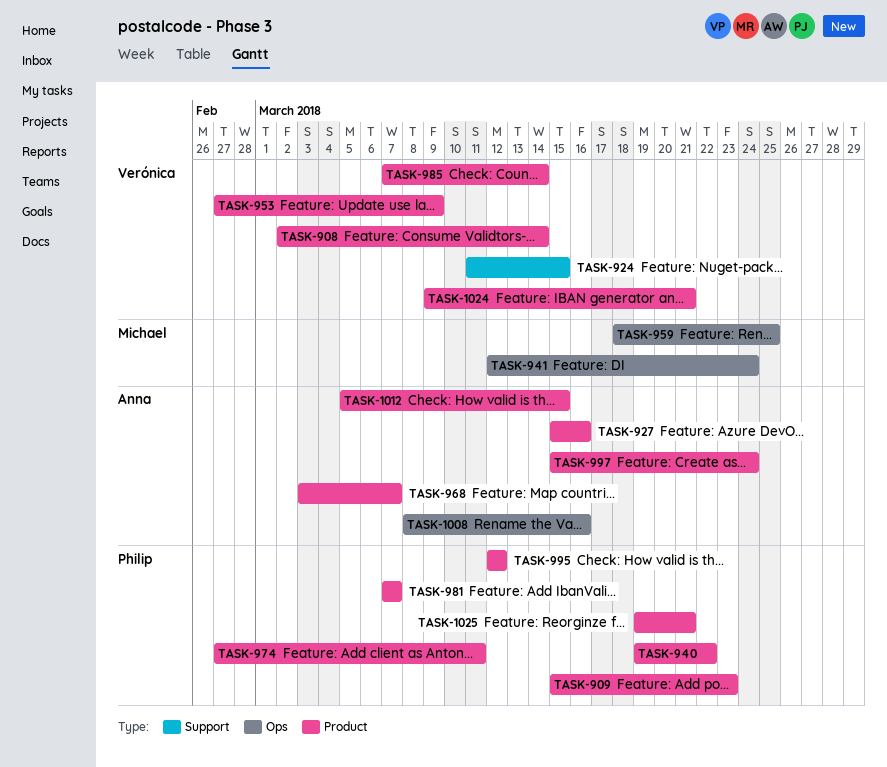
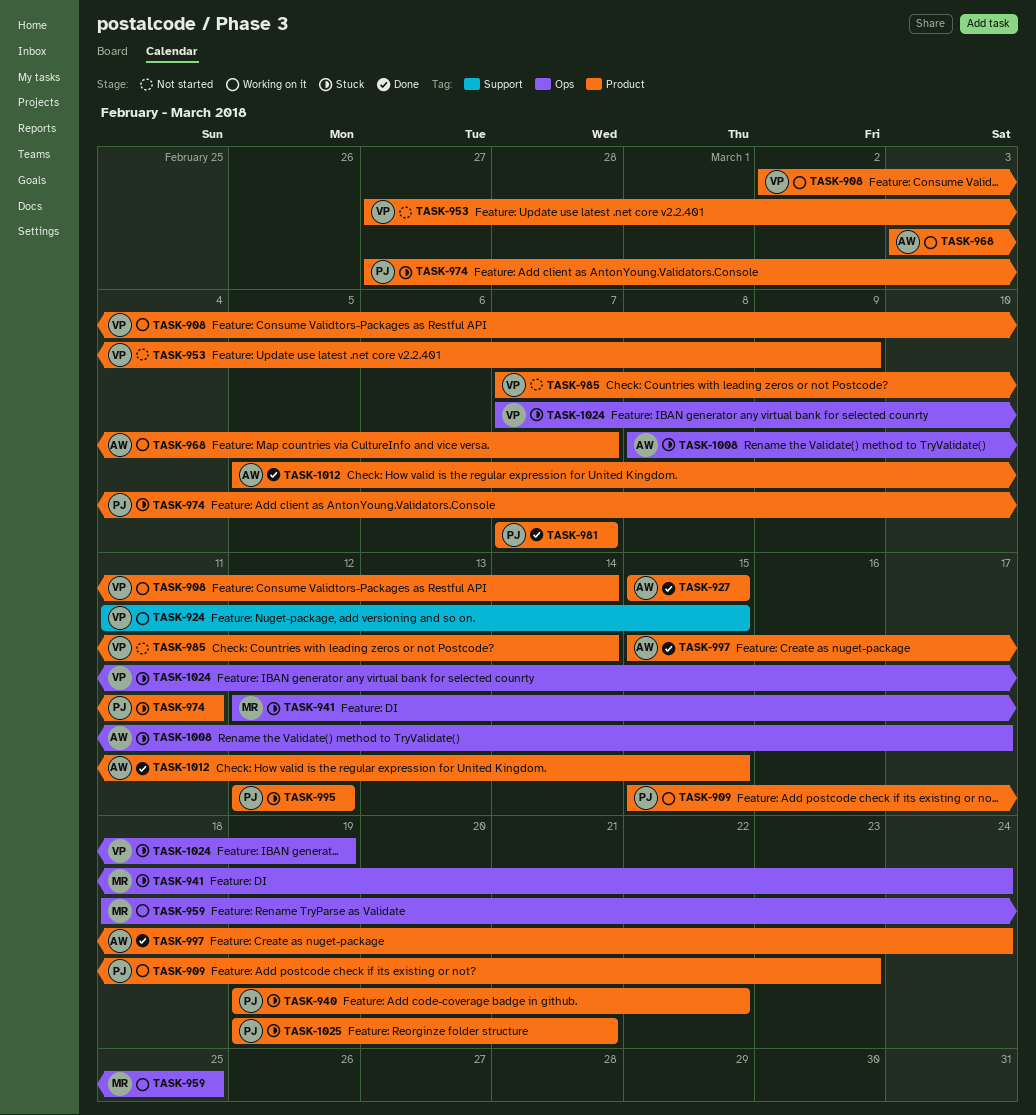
TASK-927, due: Mar 16 -> Mar 15
TASK-1008, due: Mar 16 -> Mar 17
TASK-1024, label: Product -> Ops
TASK-1024, start: Mar 9 -> Mar 7
TASK-1024, due: Mar 21 -> Mar 19

